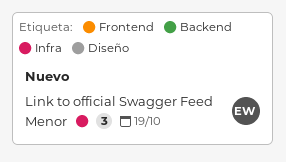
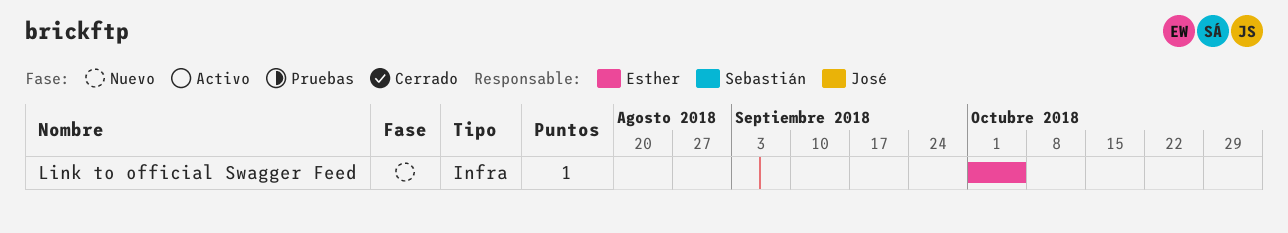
Link to official Swagger Feed, estimate: 3 -> 1
Link to official Swagger Feed, due: Oct 19 -> Oct 5

